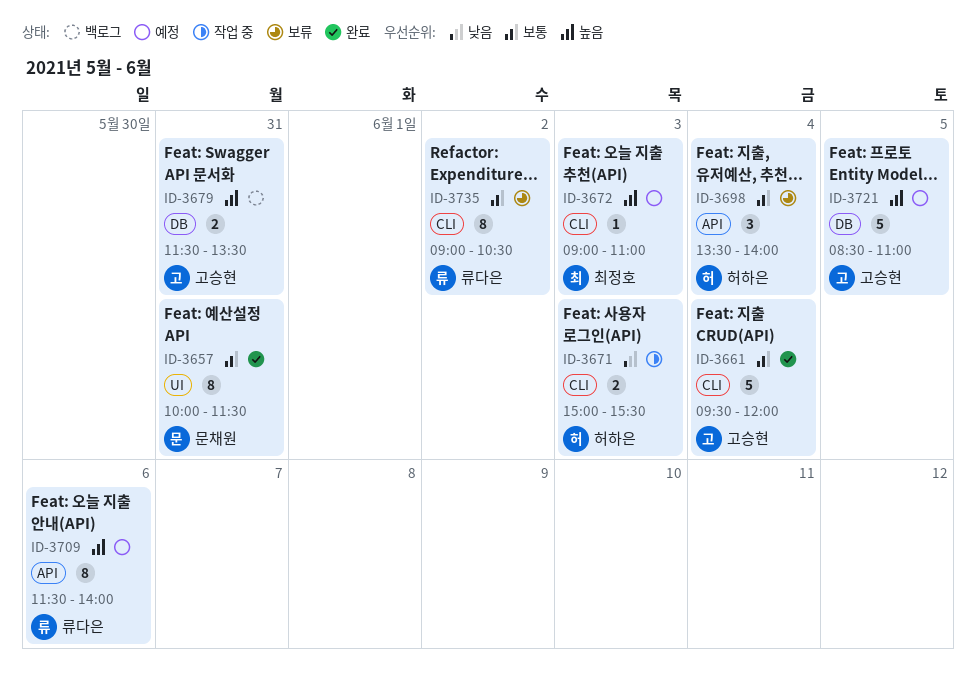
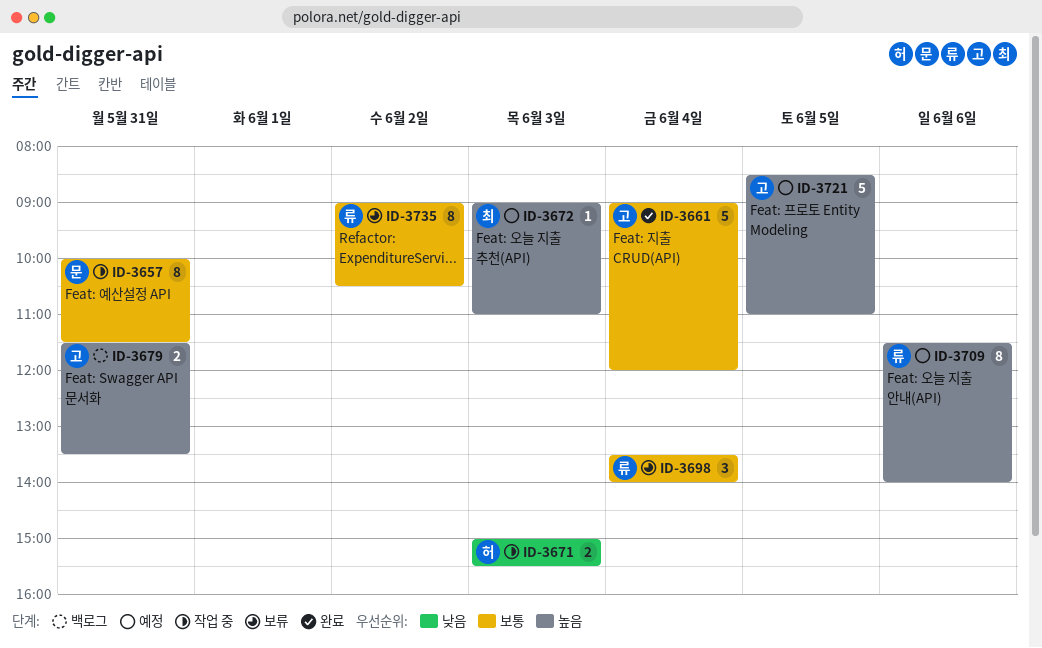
ID-3657, status: 완료 -> 작업 중
ID-3661, begins: 09:30 -> 09:00
ID-3698, owner: 허하은 -> 류다은

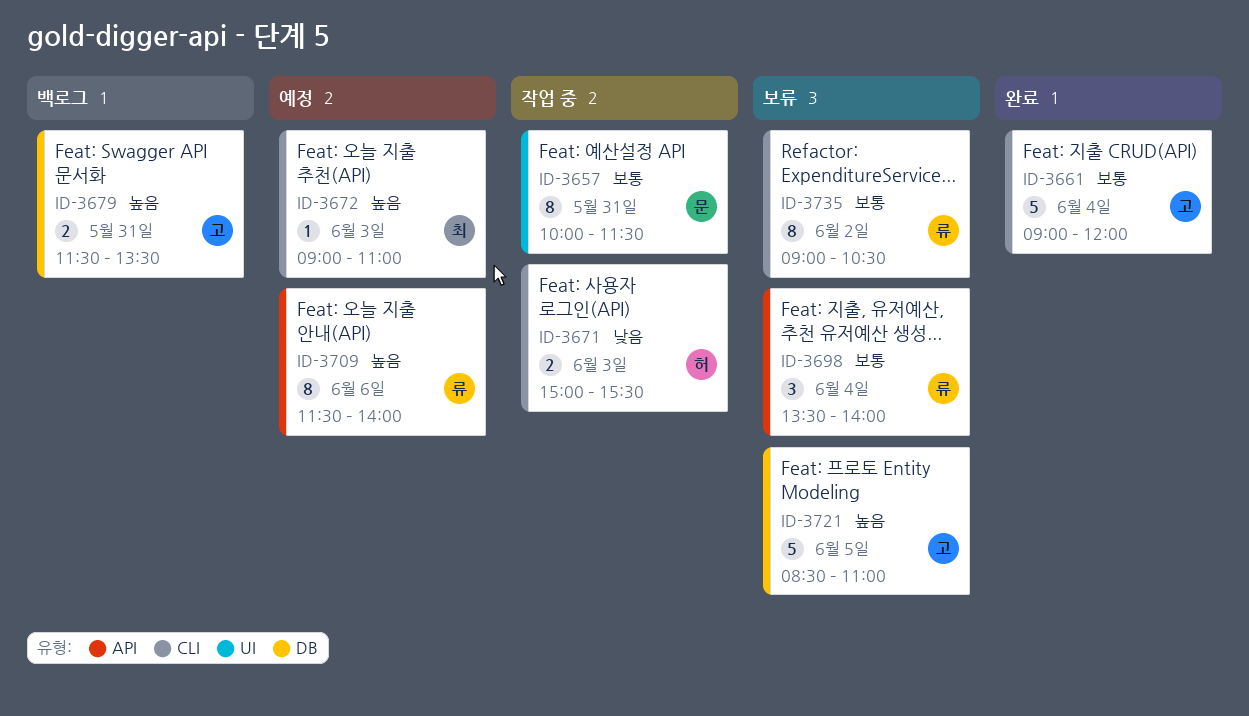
ID-3721, status: 예정 -> 보류

